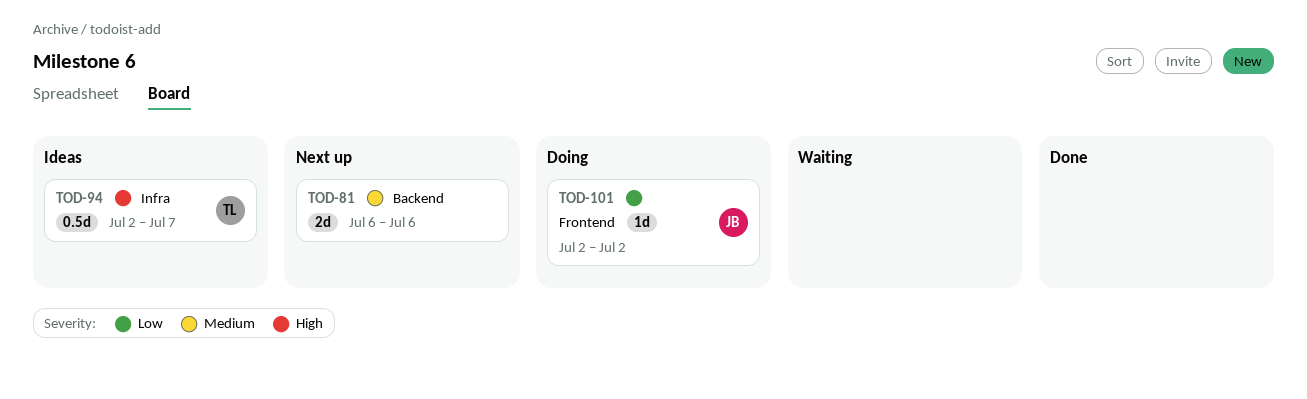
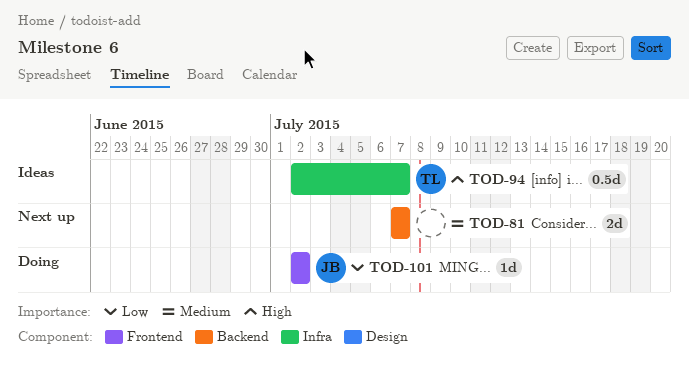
TOD-81, start: Jul 6 -> Jul 7
TOD-81, due: Jul 6 -> Jul 7

